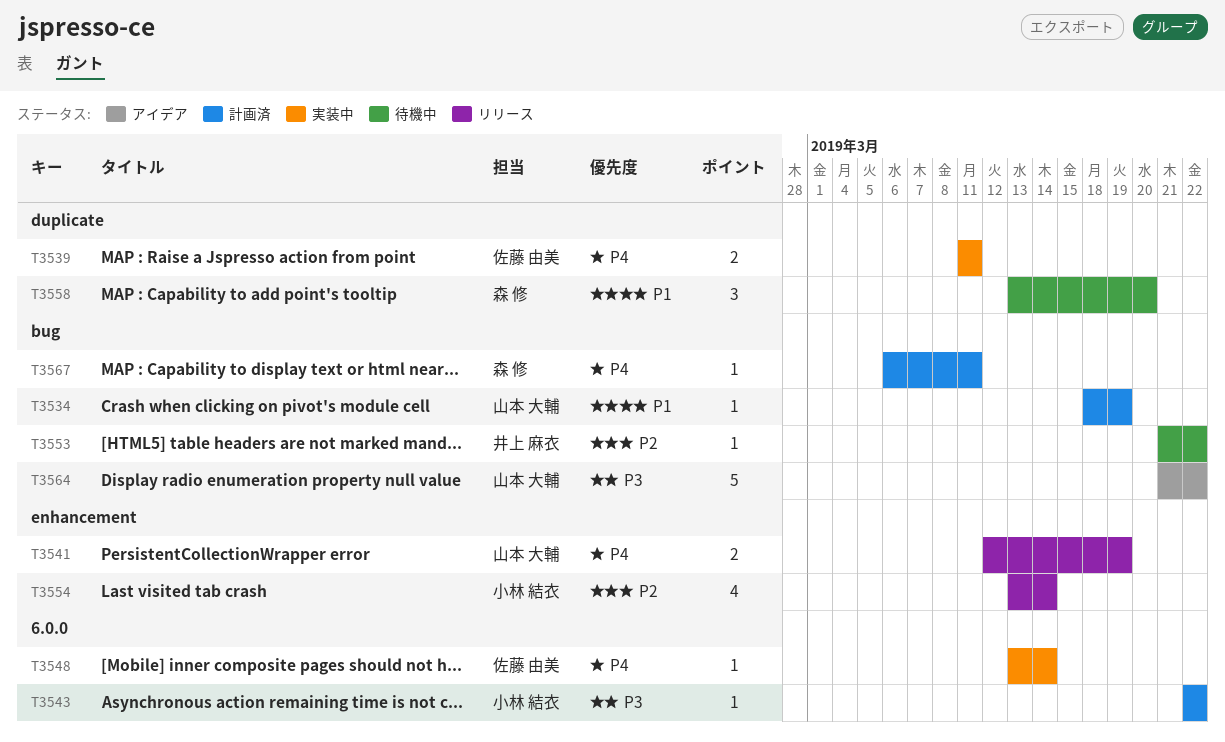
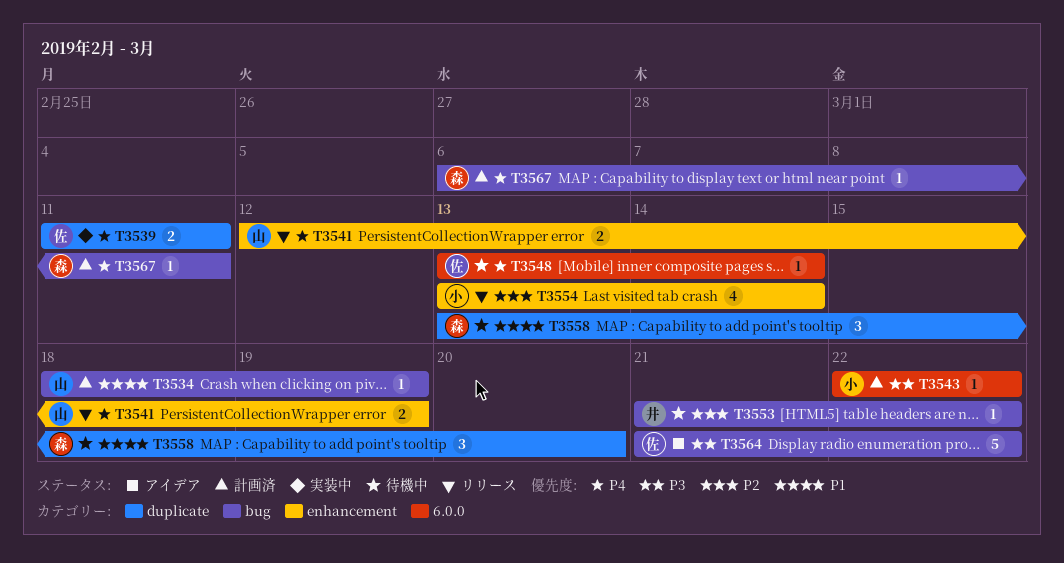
T3548, status: 実装中 -> 待機中
T3564, owner: 山本 大輔 -> 佐藤 由美

